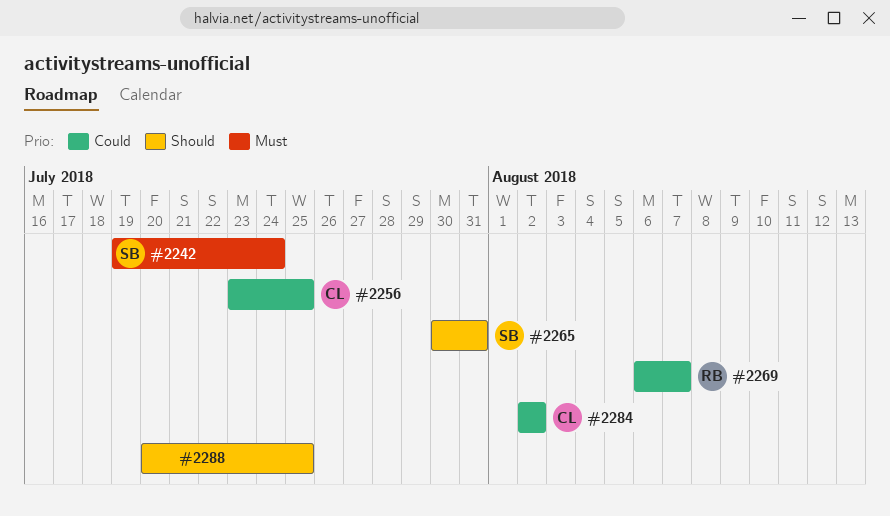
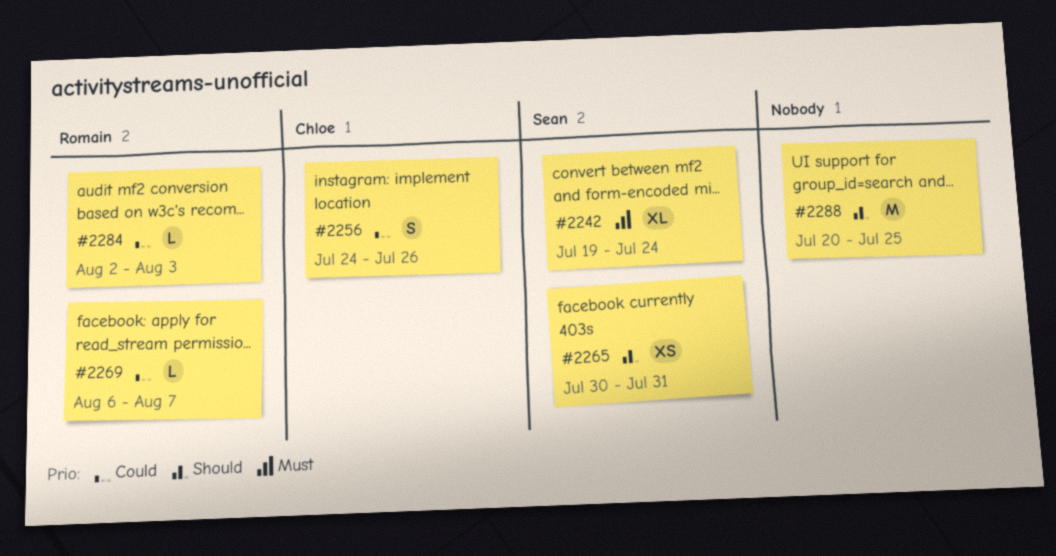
#2256, start: Jul 23 -> Jul 24
#2256, due: Jul 25 -> Jul 26
#2284, owner: Chloe -> Romain
#2284, due: Aug 2 -> Aug 3

